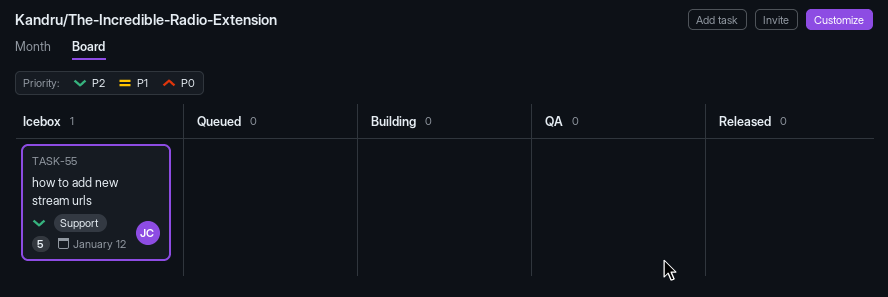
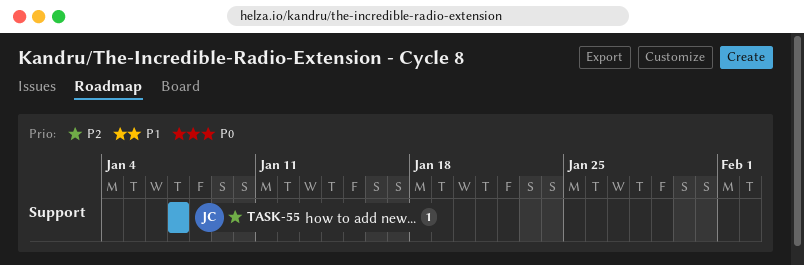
TASK-55, estimate: 5 -> 1
TASK-55, due: Jan 12 -> Jan 7

